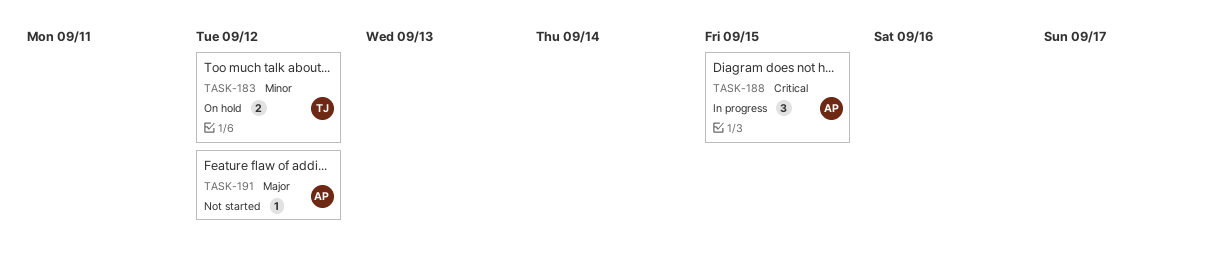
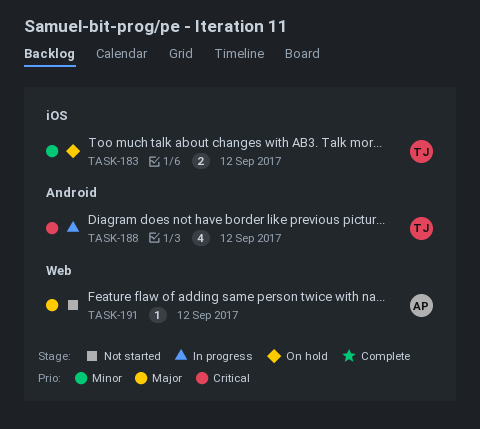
TASK-188, owner: AP -> TJ
TASK-188, estimate: 3 -> 4
TASK-188, due: Sep 15 -> Sep 12

